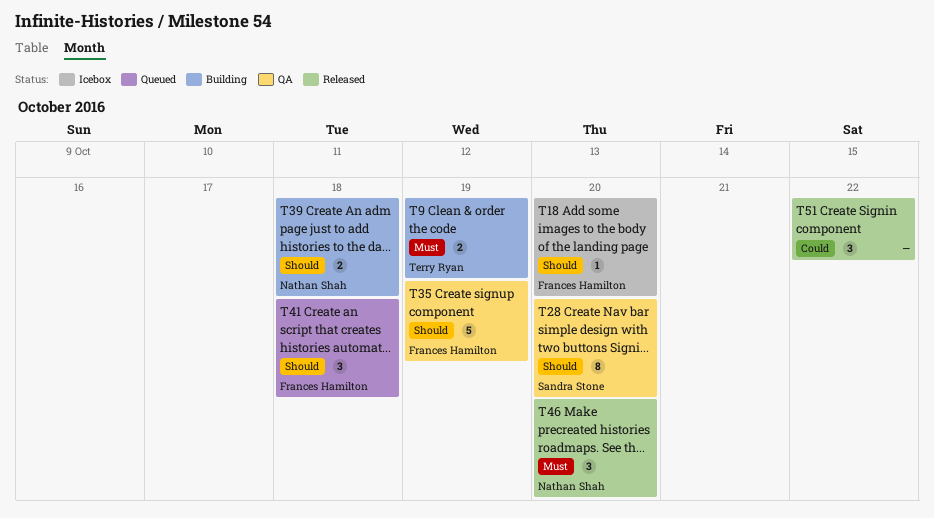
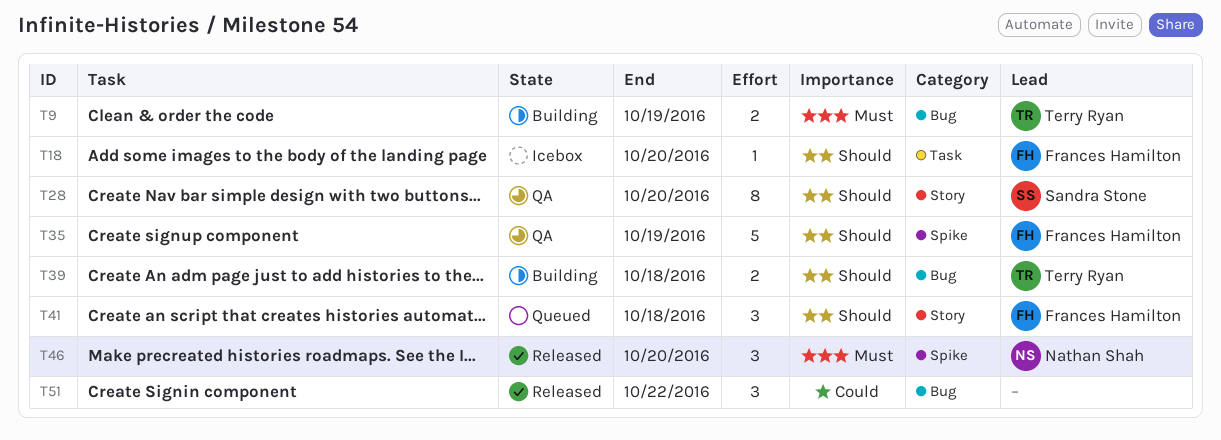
T39, owner: Nathan Shah -> Terry Ryan

